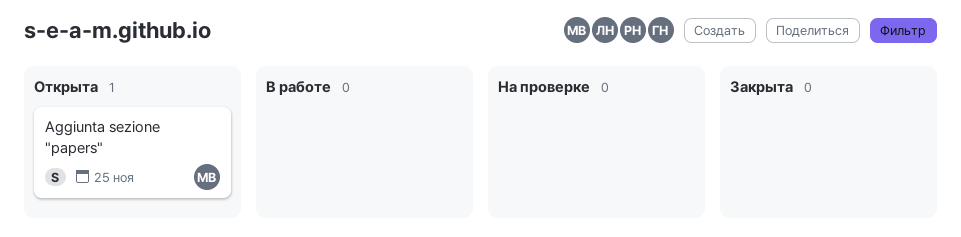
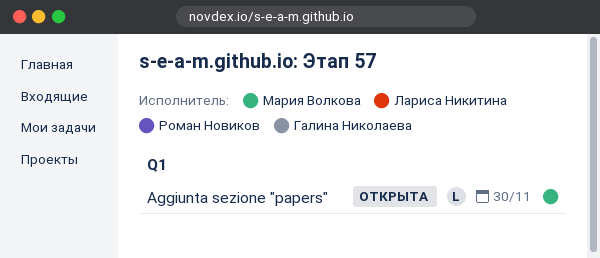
Aggiunta sezione "papers", estimate: S -> L
Aggiunta sezione "papers", due: Nov 25 -> Nov 30

